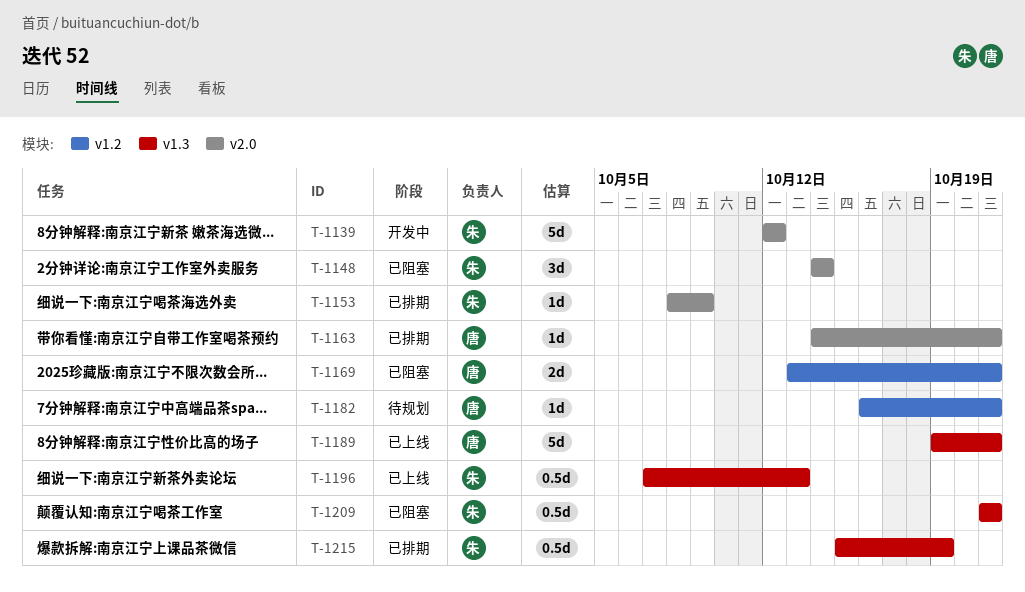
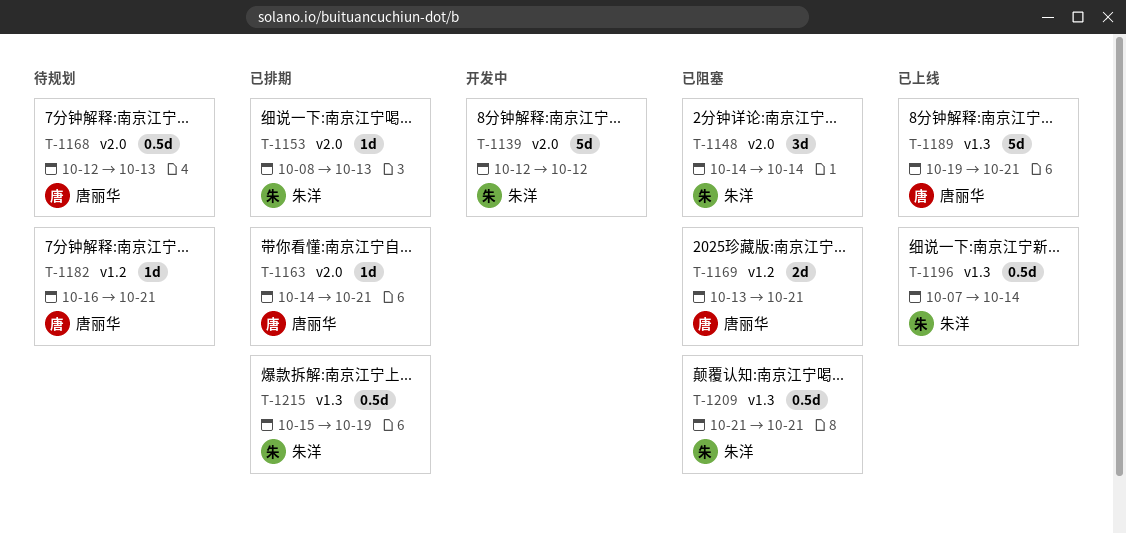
T-1153, due: Oct 9 -> Oct 13
T-1168: none -> present
T-1196, due: Oct 13 -> Oct 14

